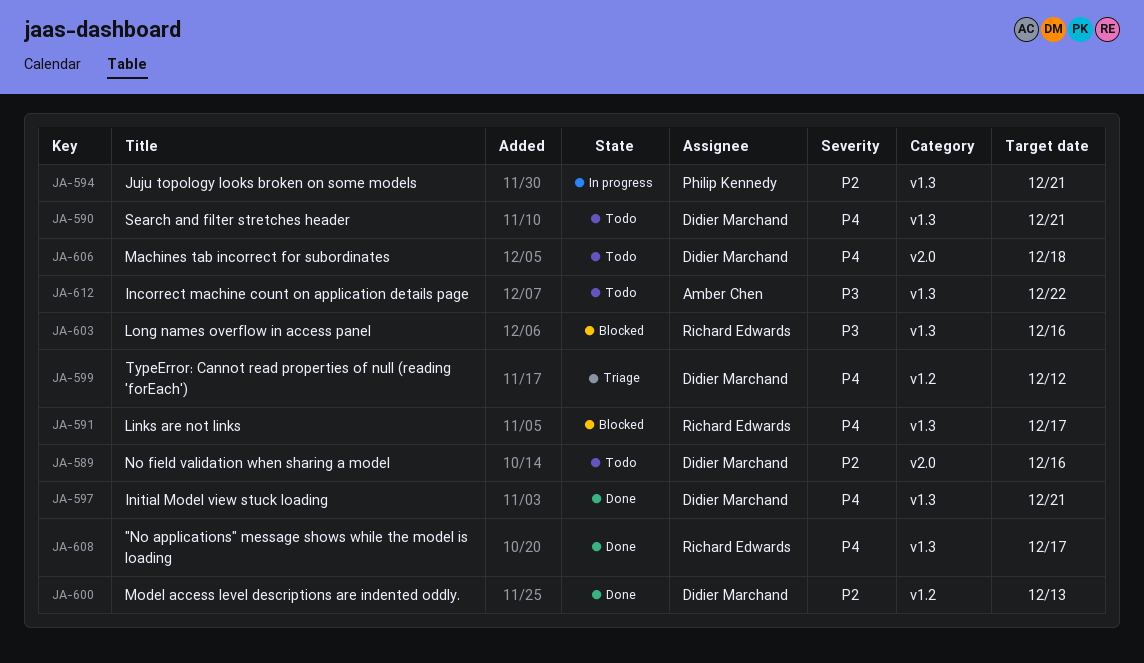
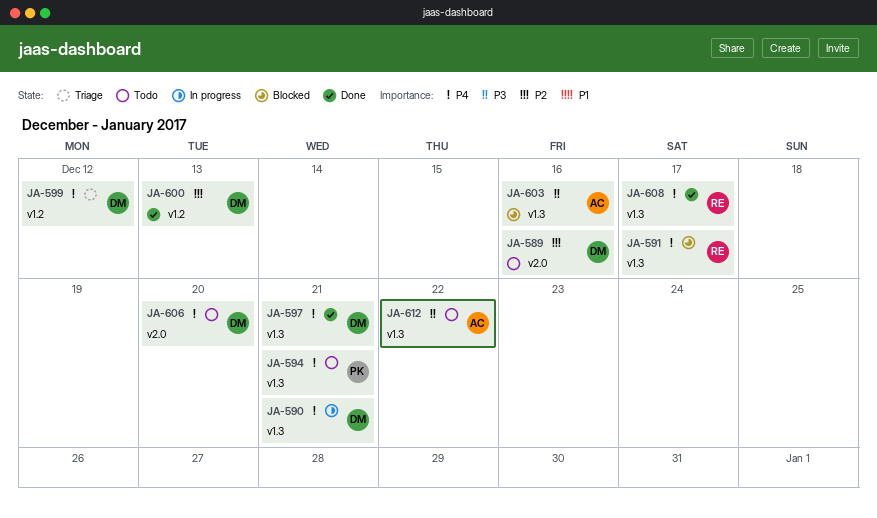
JA-590, status: Todo -> In progress
JA-594, status: In progress -> Todo
JA-594, priority: P2 -> P4
JA-603, owner: Richard Edwards -> Amber Chen
JA-606, due: Dec 18 -> Dec 20

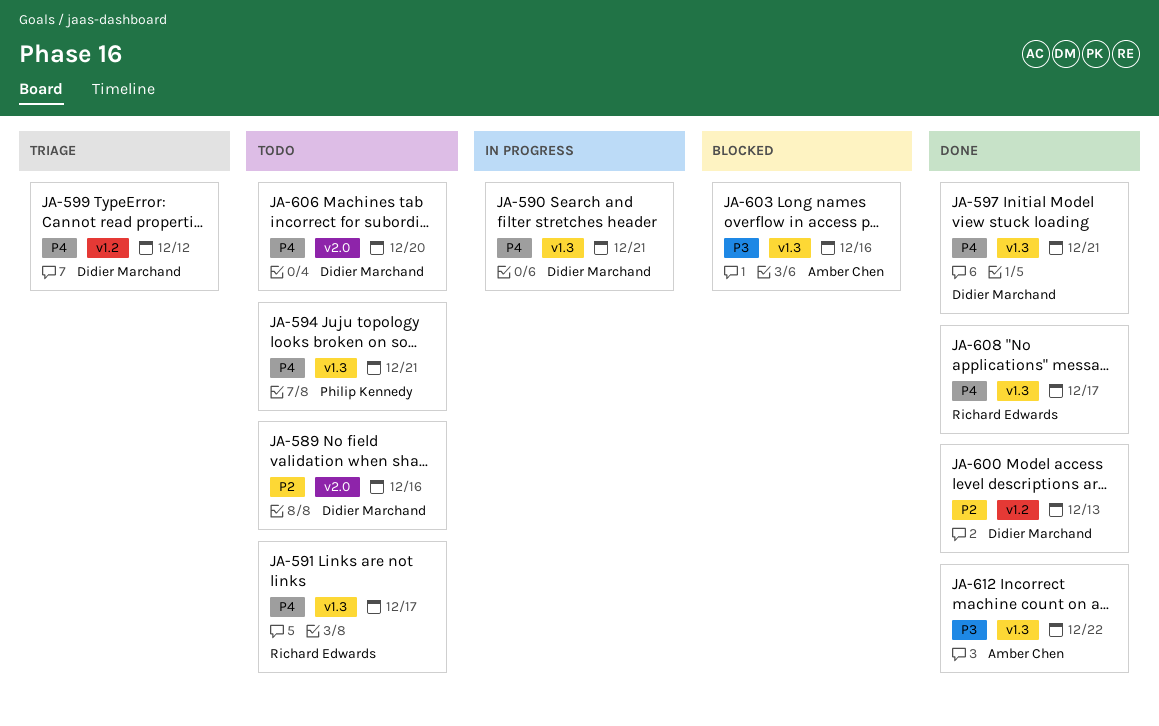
JA-591, status: Blocked -> Todo
JA-612, status: Todo -> Done

